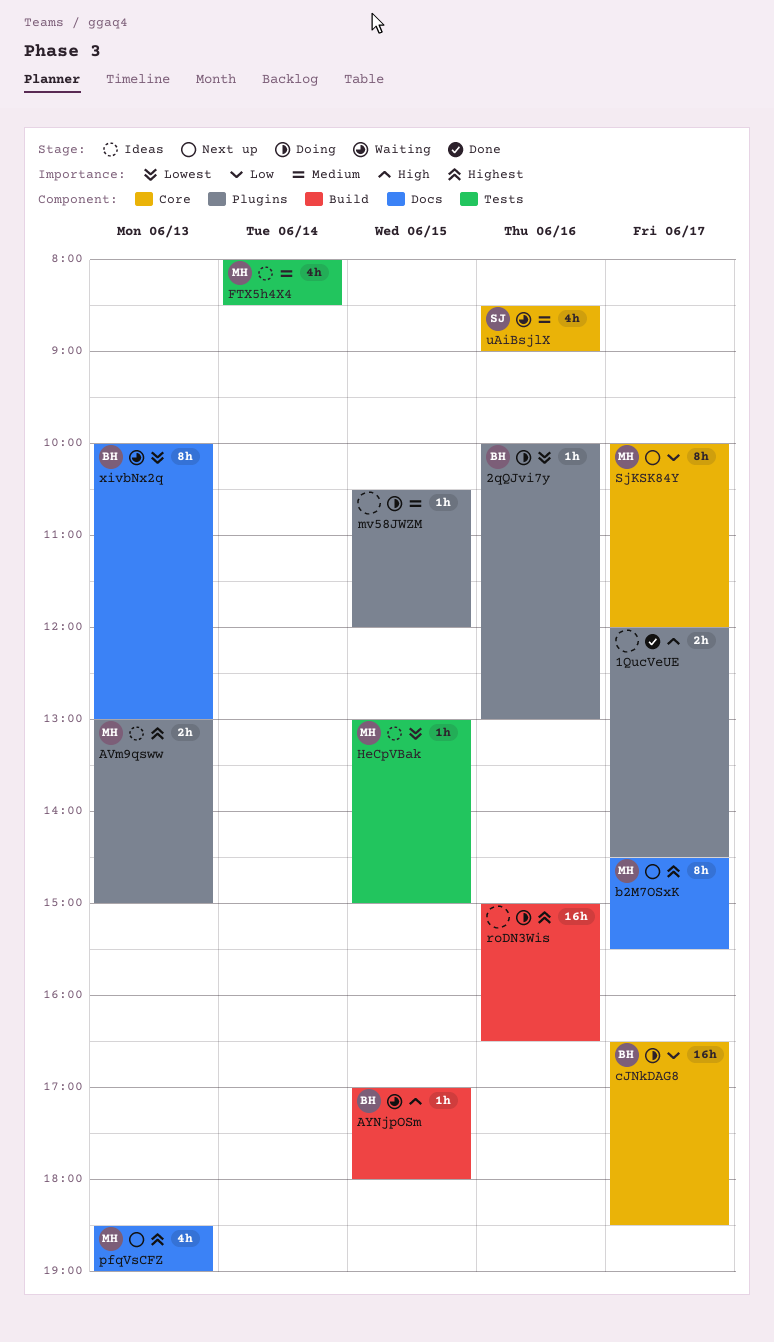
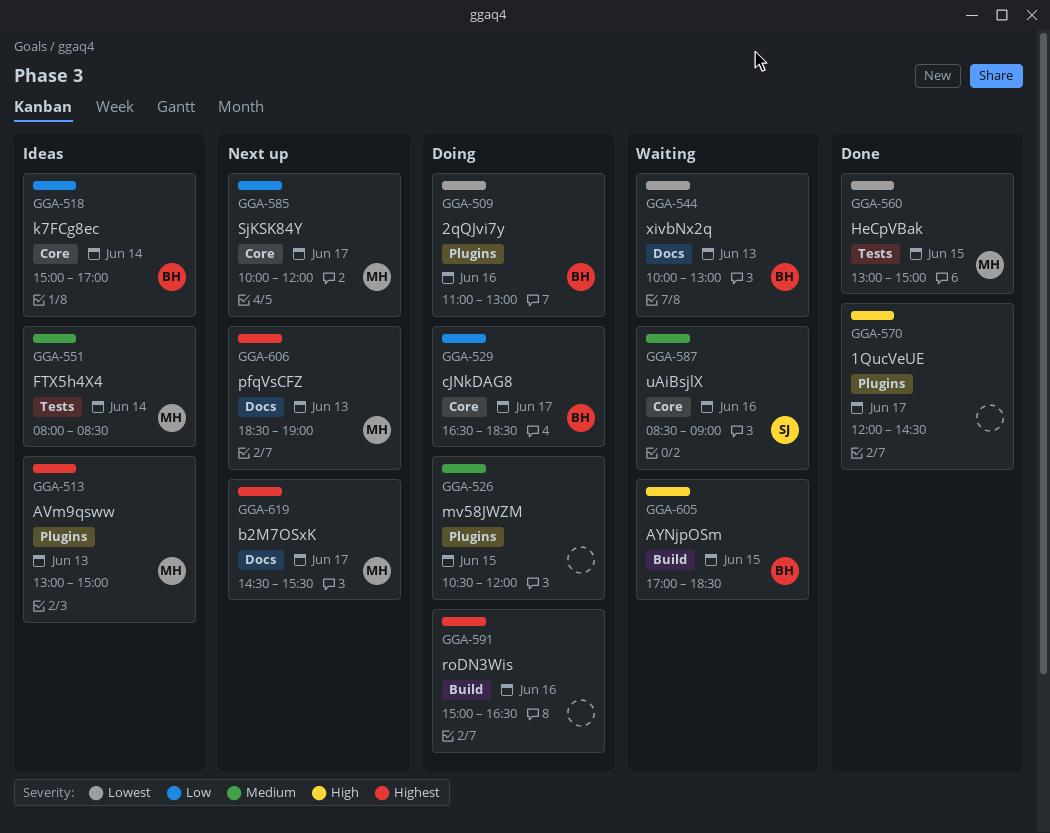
2qQJvi7y, begins: 10:00 -> 11:00
AYNjpOSm, ends: 18:00 -> 18:30
HeCpVBak, status: Ideas -> Done
k7FCg8ec: none -> present

